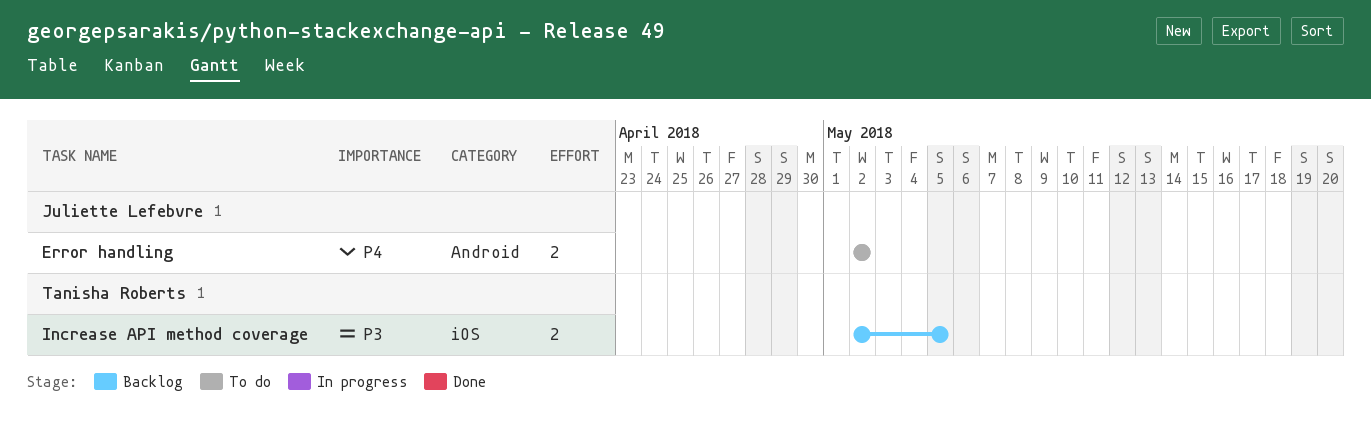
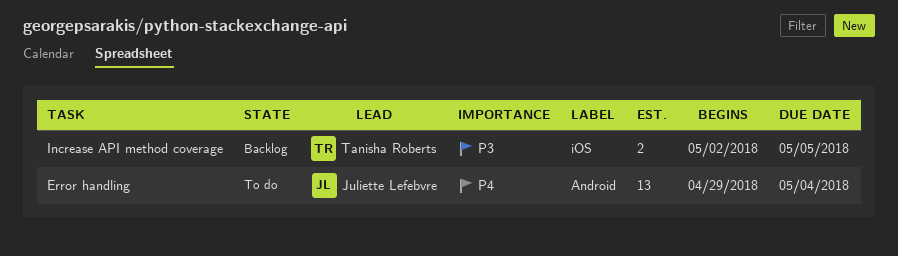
Error handling, estimate: 2 -> 13
Error handling, start: May 2 -> Apr 29
Error handling, due: May 2 -> May 4

